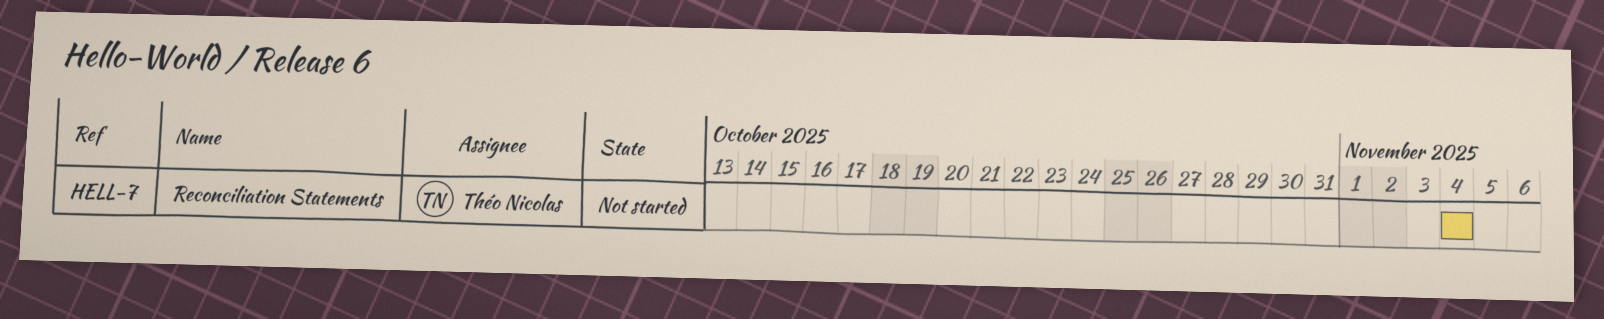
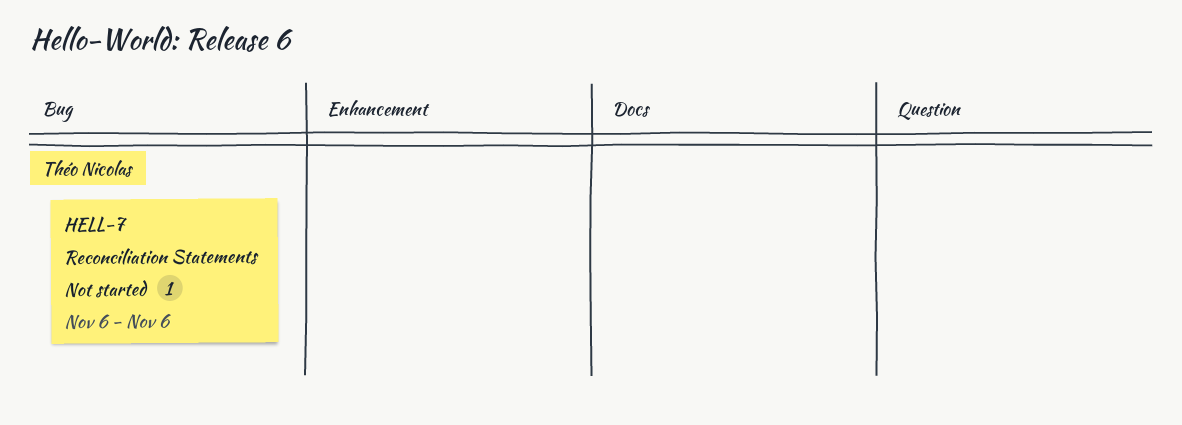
HELL-7, start: Nov 4 -> Nov 6
HELL-7, due: Nov 4 -> Nov 6

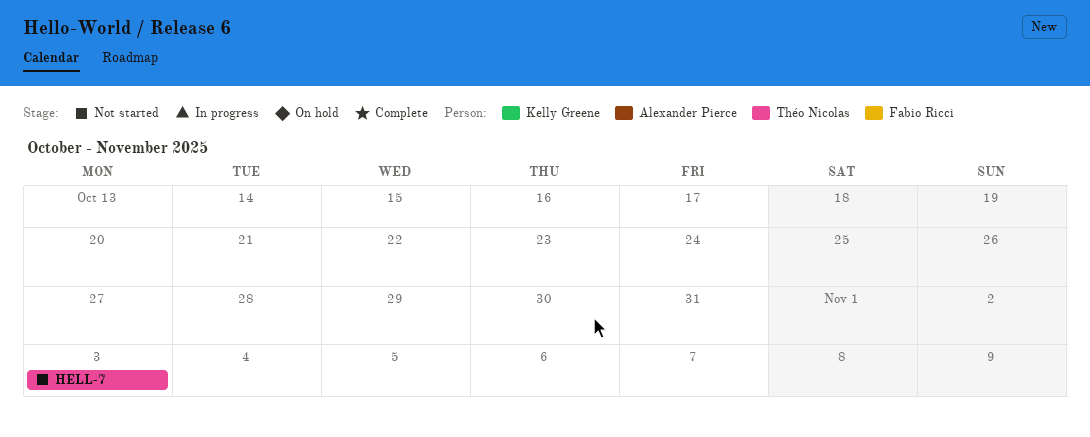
HELL-7, start: Nov 6 -> Nov 3
HELL-7, due: Nov 6 -> Nov 3

